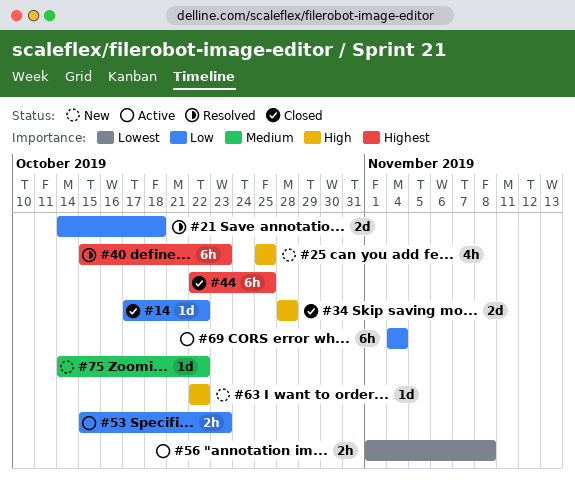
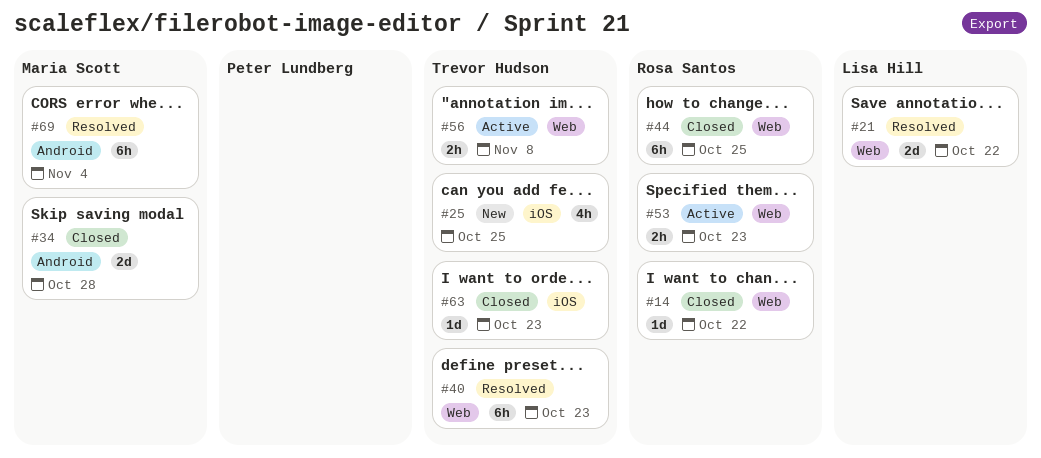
#21, due: Oct 18 -> Oct 22
#63, status: New -> Closed
#63, due: Oct 22 -> Oct 23
#69, status: Active -> Resolved
#75: present -> none

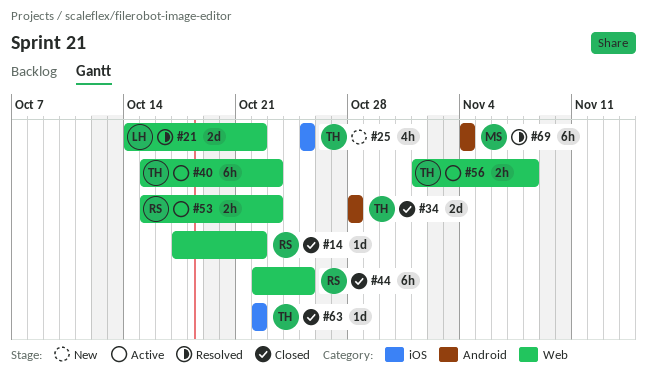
#34, owner: Maria Scott -> Trevor Hudson
#40, status: Resolved -> Active
#63, due: Oct 23 -> Oct 22

